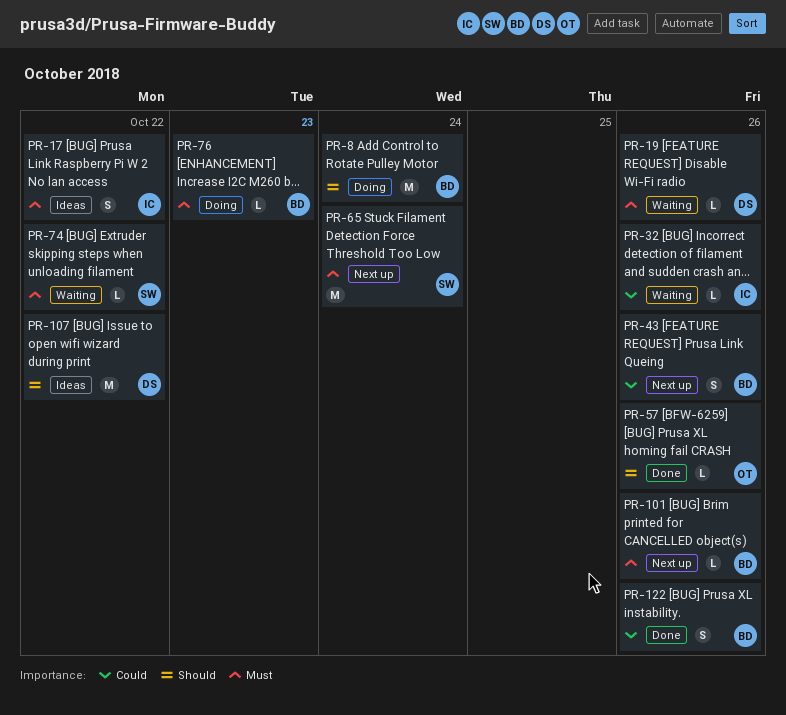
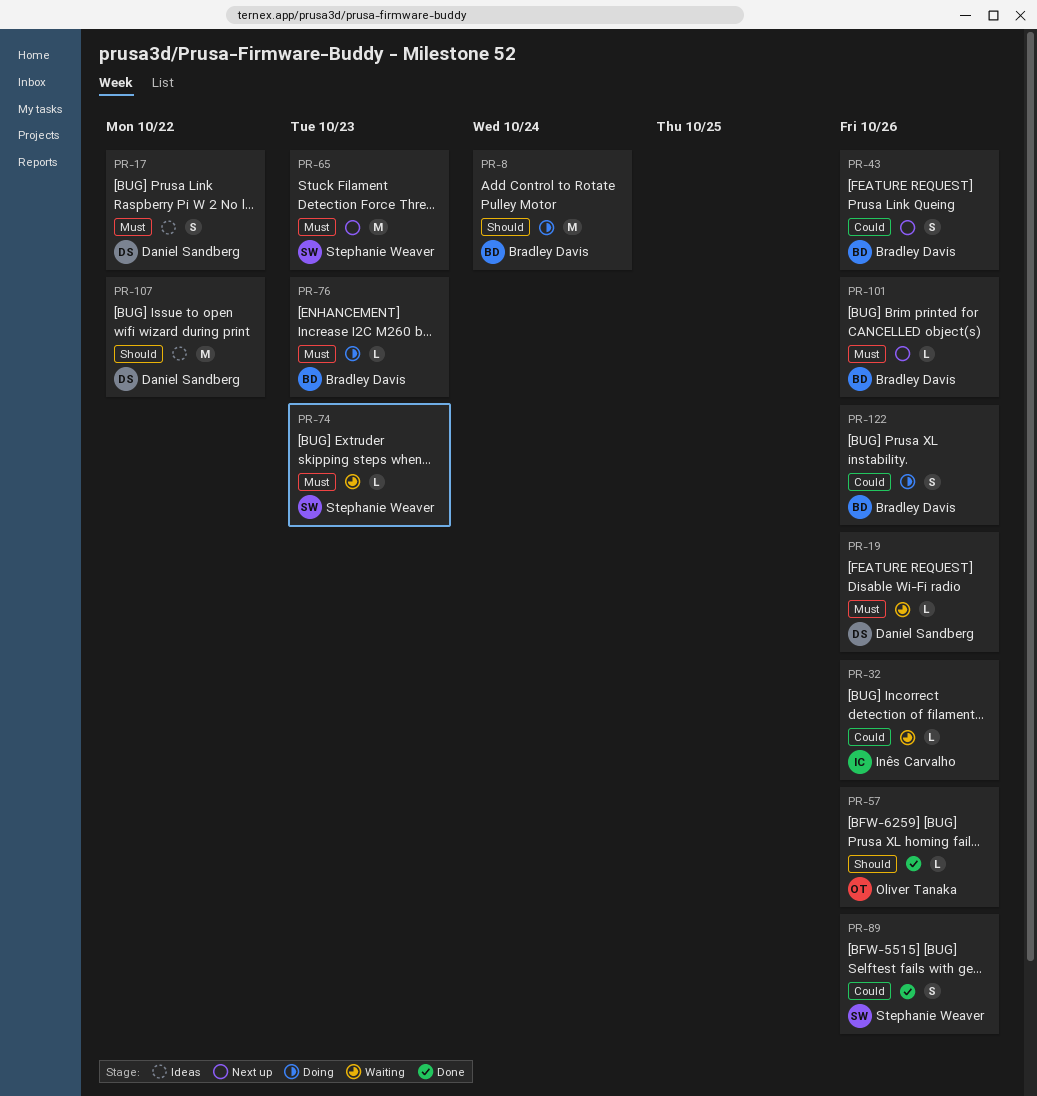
PR-17, owner: Inês Carvalho -> Daniel Sandberg
PR-65, due: Oct 24 -> Oct 23
PR-74, due: Oct 22 -> Oct 23
PR-89: none -> present
PR-122, status: Done -> Doing

